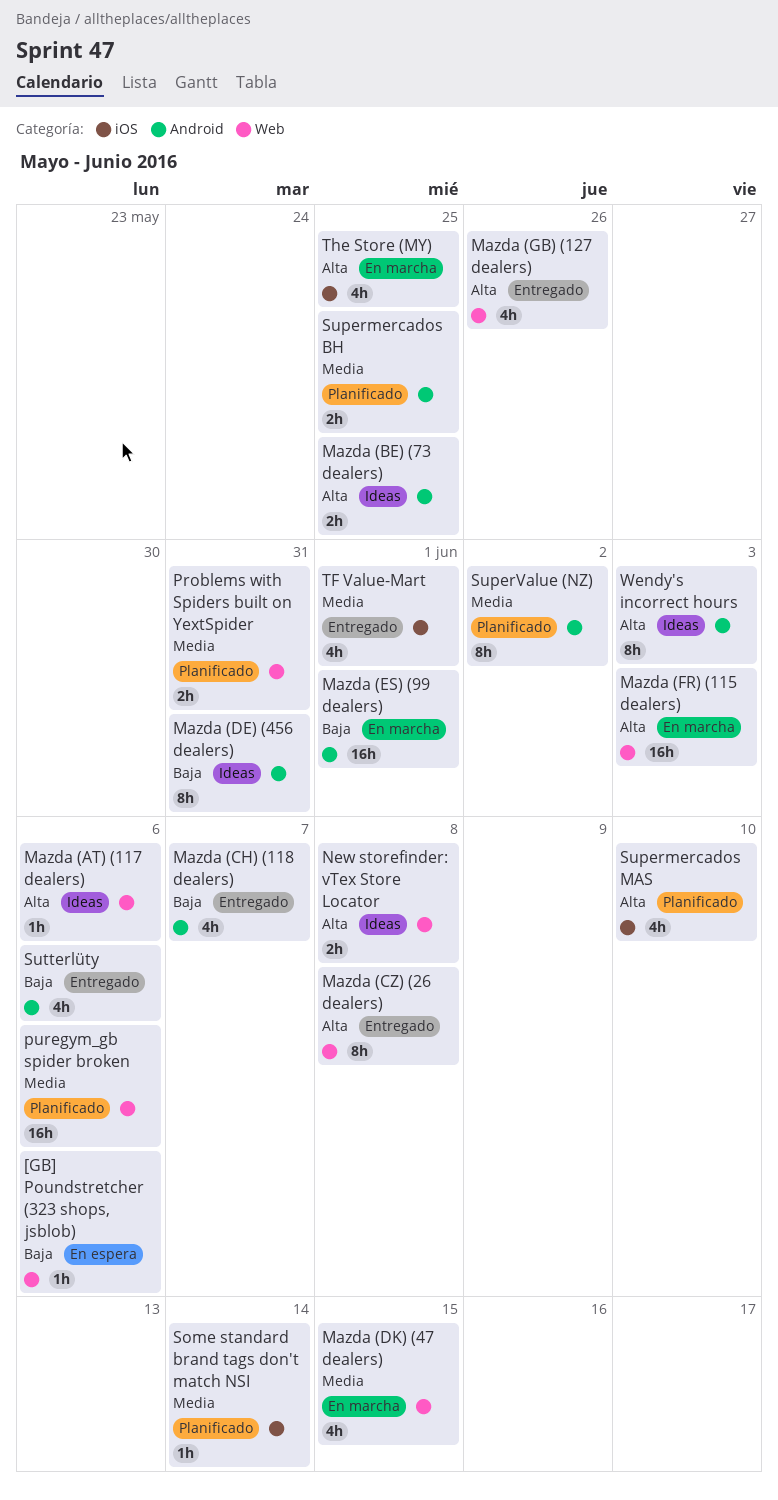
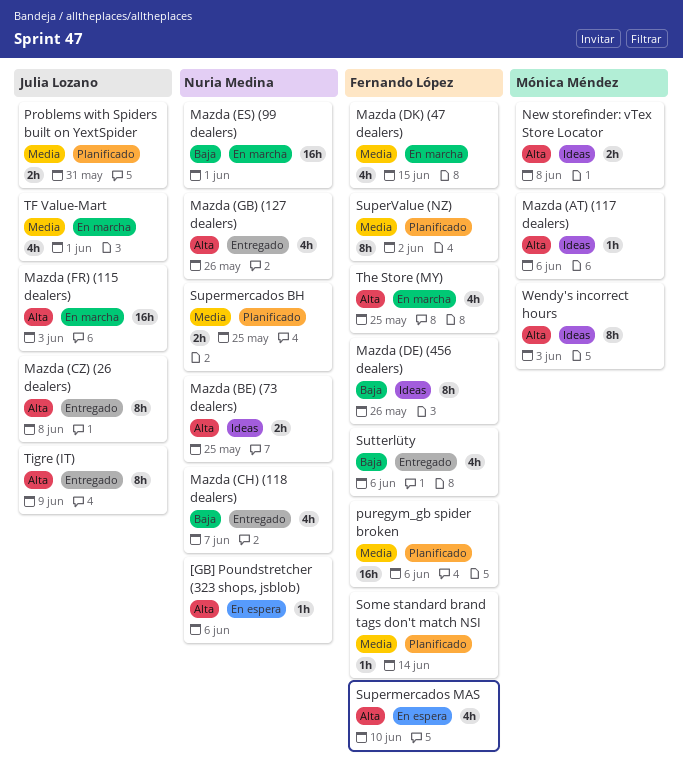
[GB] Poundstretcher (323 shops, jsblob), priority: Baja -> Alta
Mazda (DE) (456 dealers), due: May 31 -> May 26
Supermercados MAS, status: Planificado -> En espera
TF Value-Mart, status: Entregado -> En marcha
Tigre (IT): none -> present

